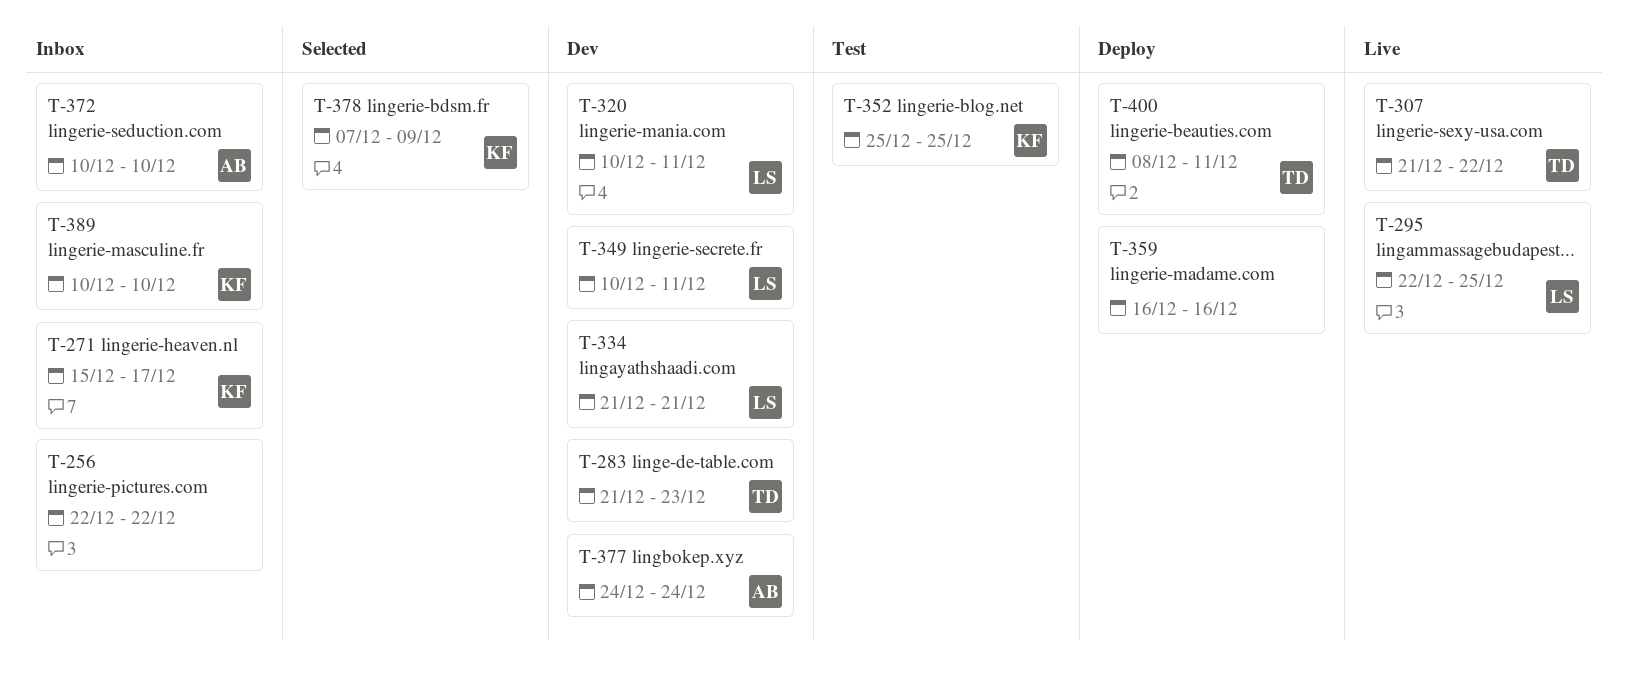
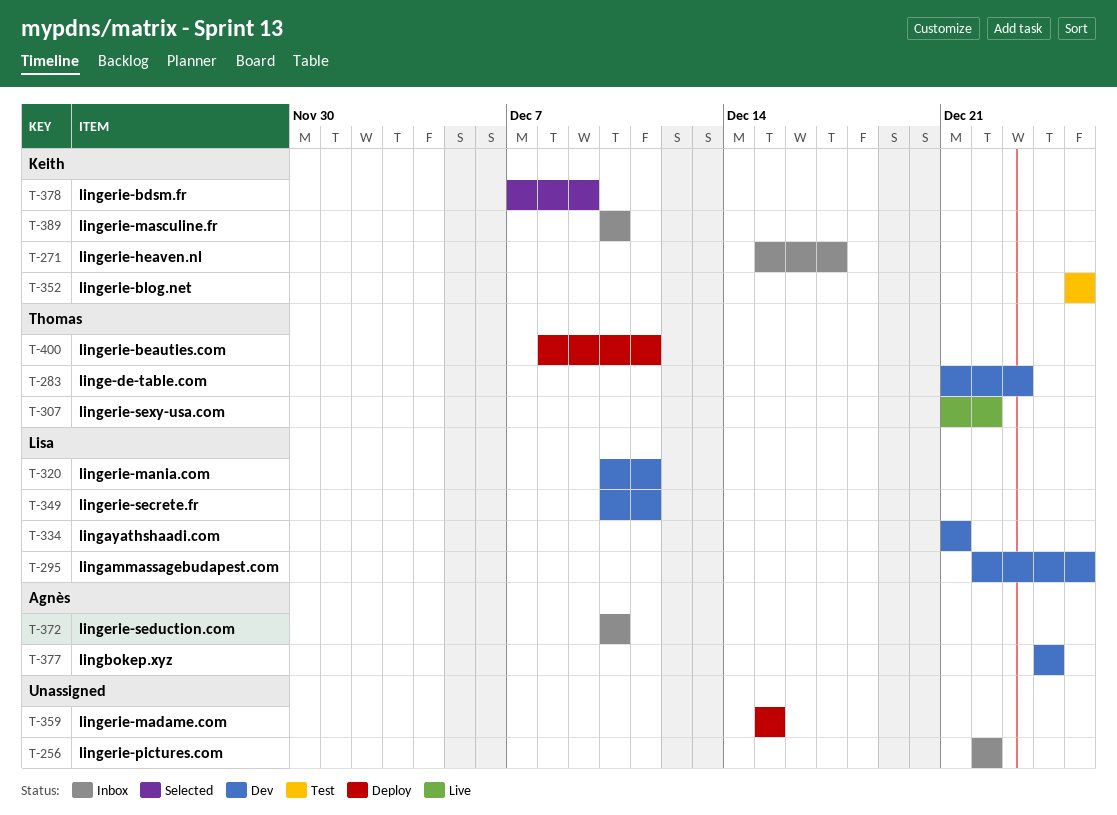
T-295, status: Live -> Dev
T-359, start: Dec 16 -> Dec 15
T-359, due: Dec 16 -> Dec 15

